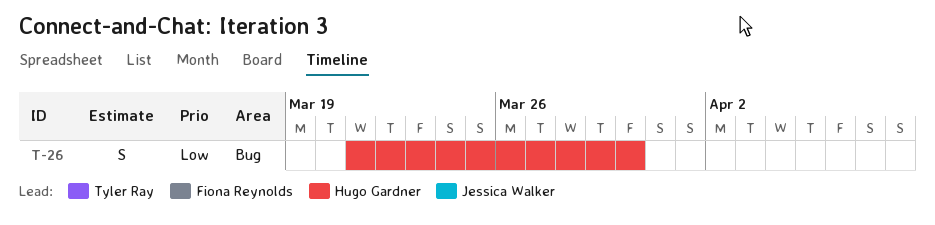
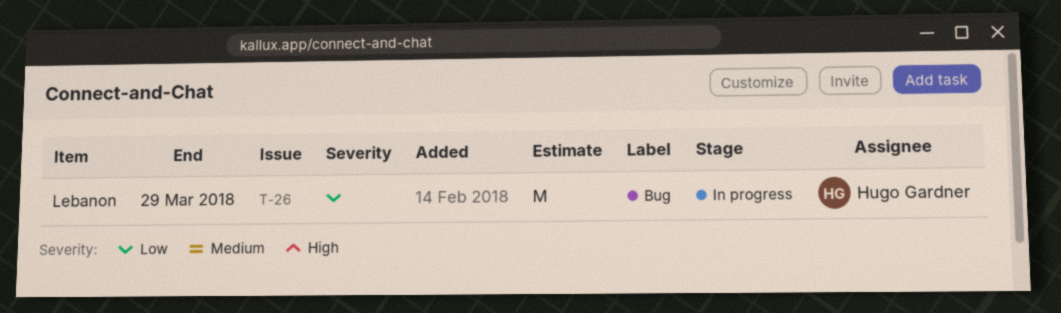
T-26, estimate: S -> M
T-26, due: Mar 30 -> Mar 29

